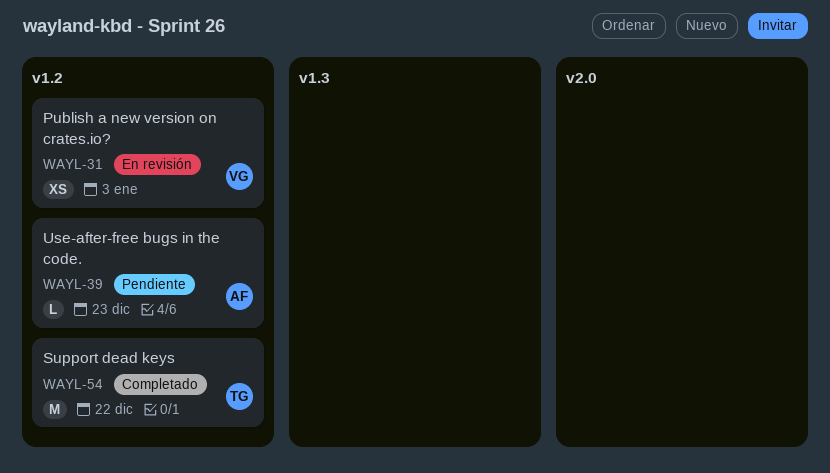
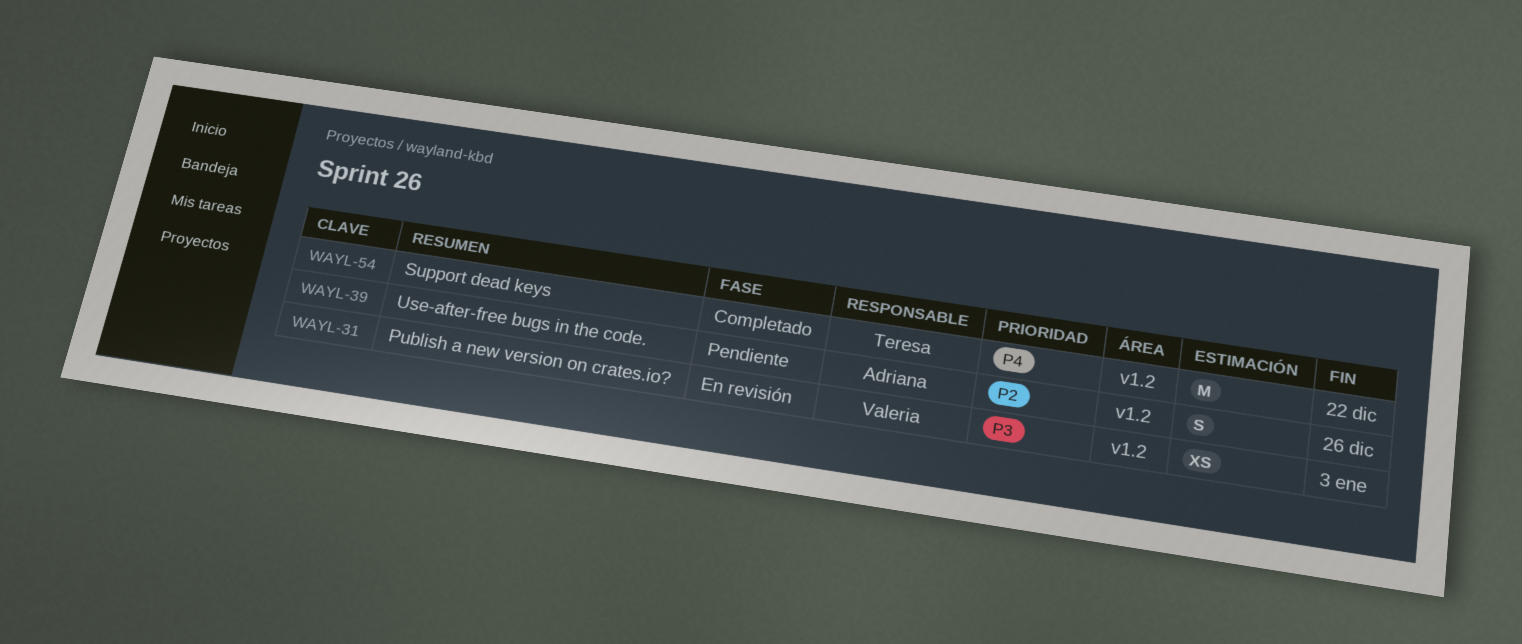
WAYL-39, estimate: L -> S
WAYL-39, due: Dec 23 -> Dec 26

